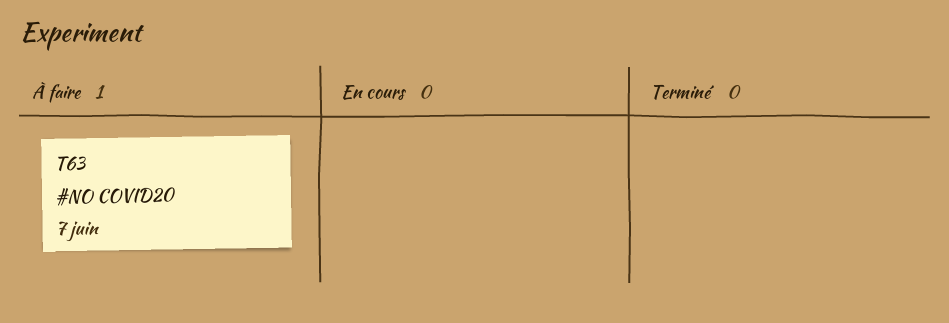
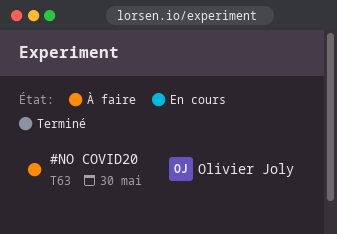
T63, due: Jun 7 -> May 30

